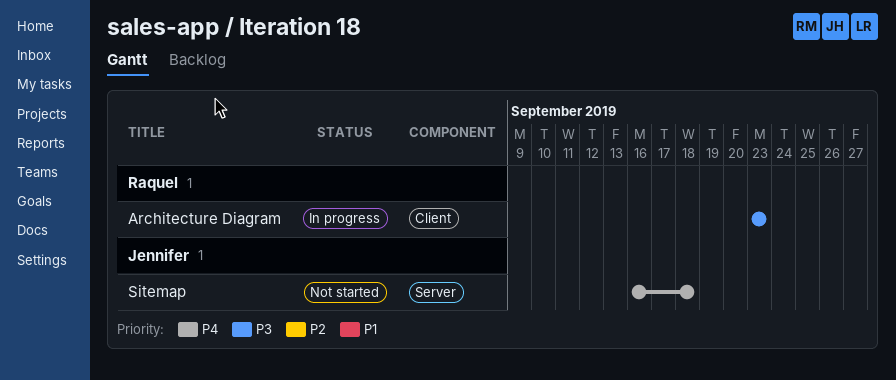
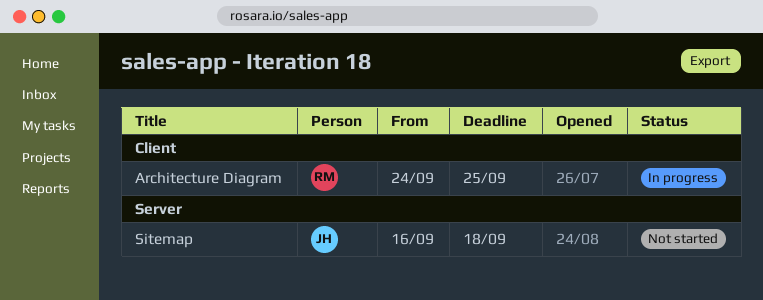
Architecture Diagram, start: Sep 23 -> Sep 24
Architecture Diagram, due: Sep 23 -> Sep 25

